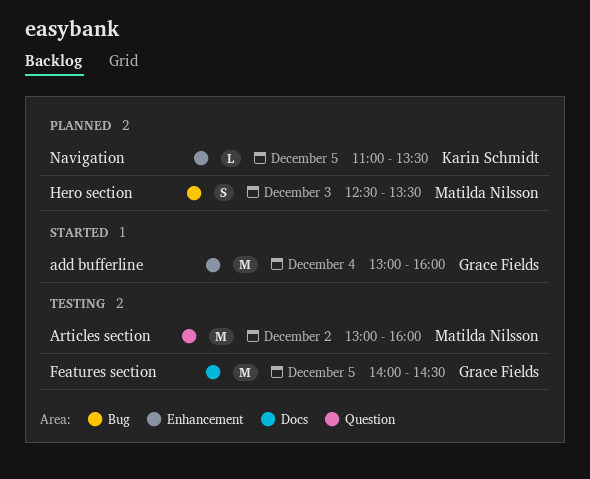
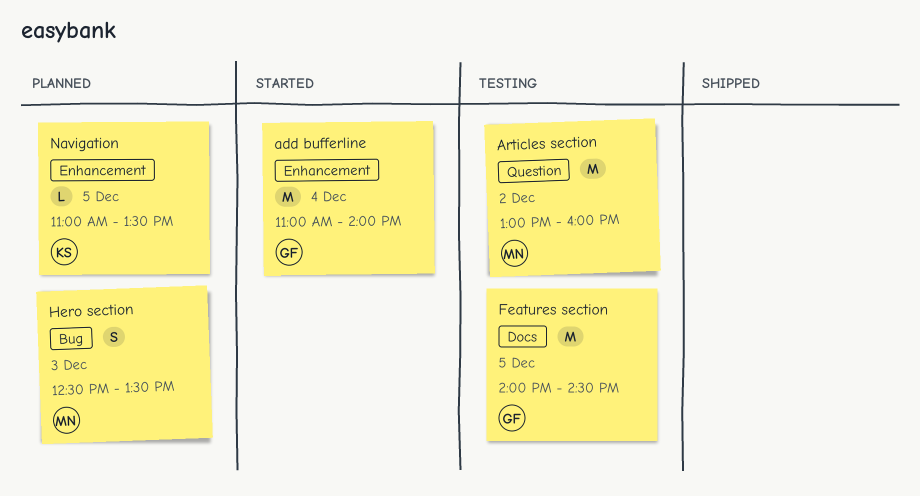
add bufferline, begins: 13:00 -> 11:00
add bufferline, ends: 16:00 -> 14:00

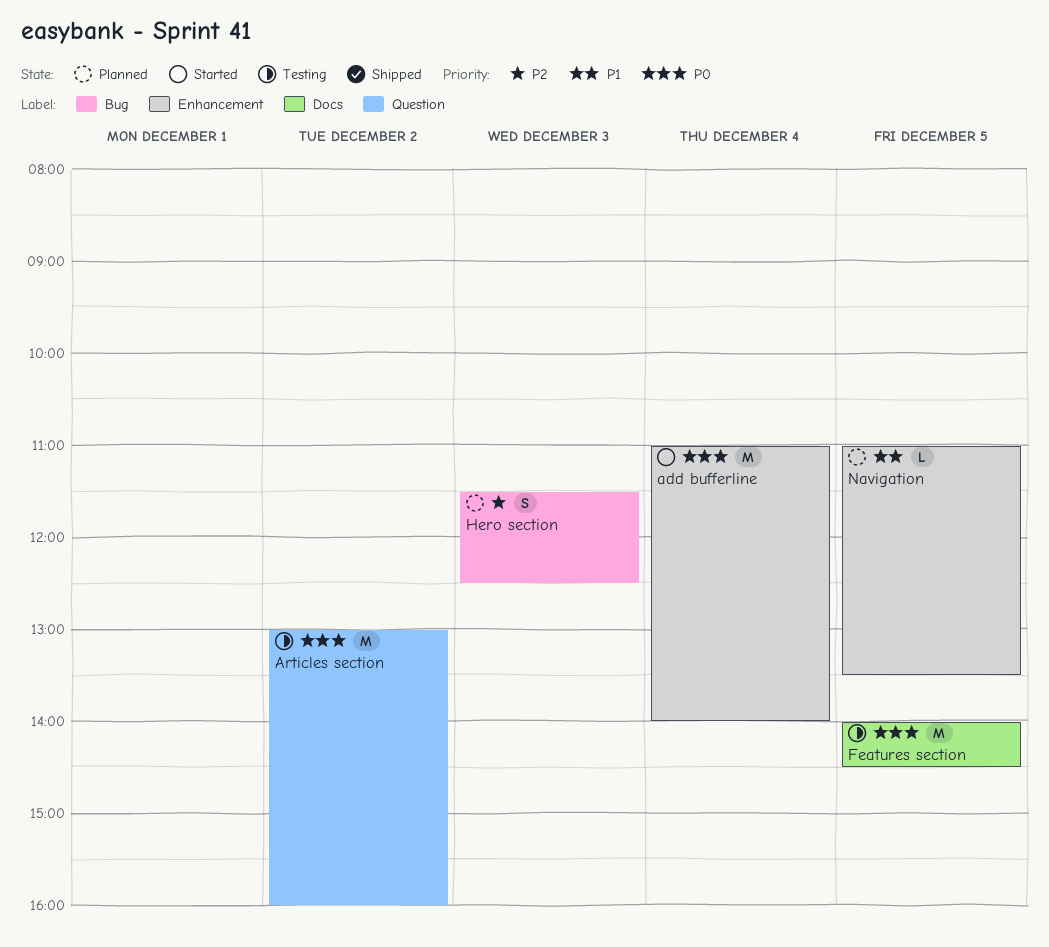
Hero section, begins: 12:30 -> 11:30
Hero section, ends: 13:30 -> 12:30

